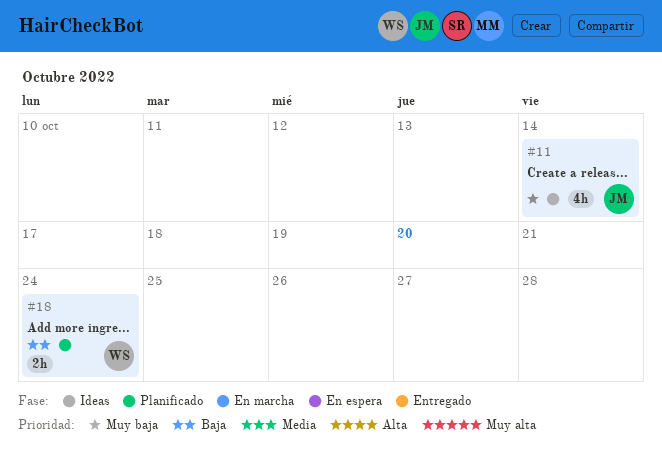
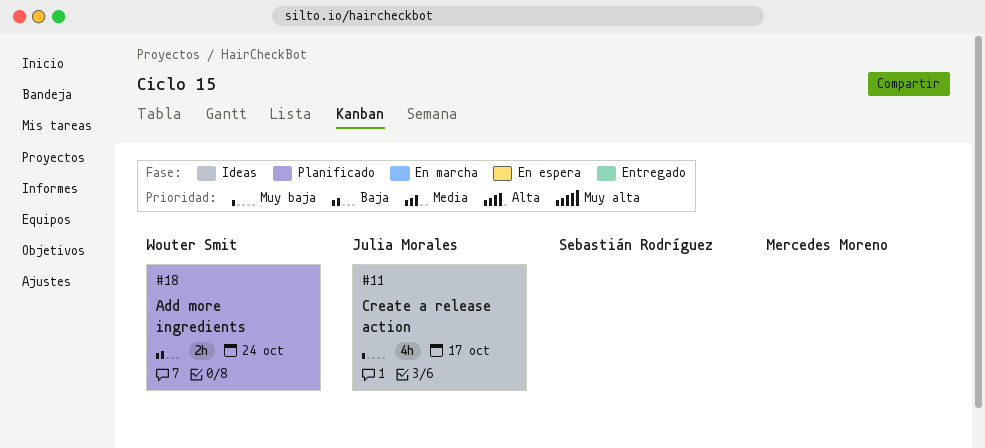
#11, due: Oct 14 -> Oct 17

